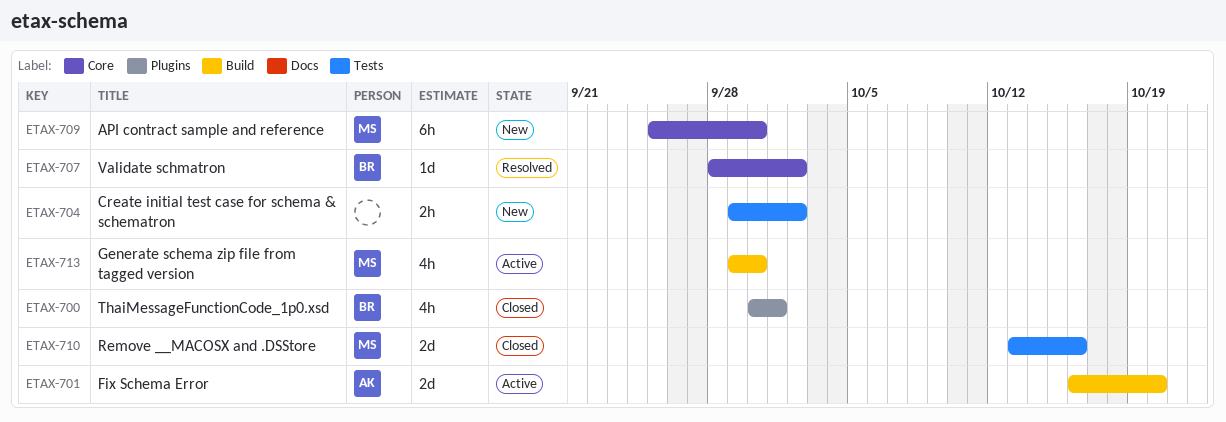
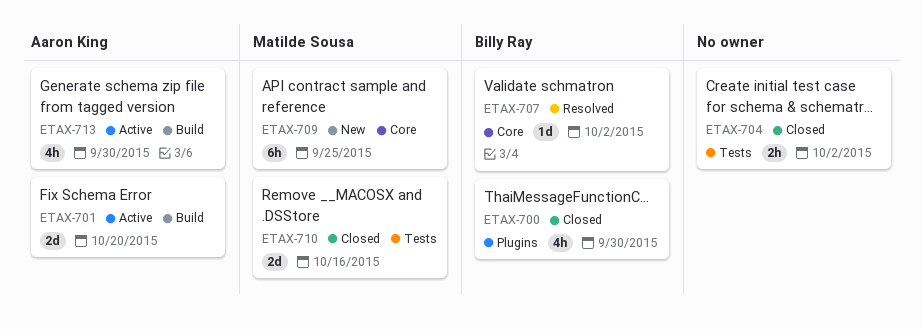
ETAX-700, due: Oct 1 -> Sep 30
ETAX-704, status: New -> Closed
ETAX-709, due: Sep 30 -> Sep 25
ETAX-713, owner: Matilde Sousa -> Aaron King

